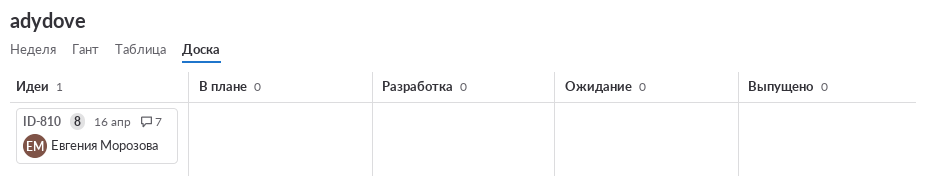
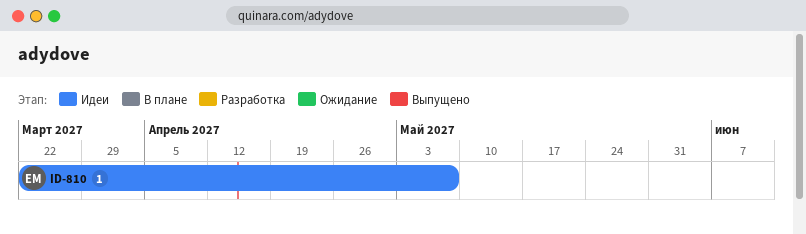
ID-810, estimate: 8 -> 1
ID-810, due: Apr 16 -> May 7

